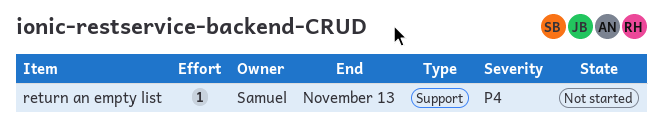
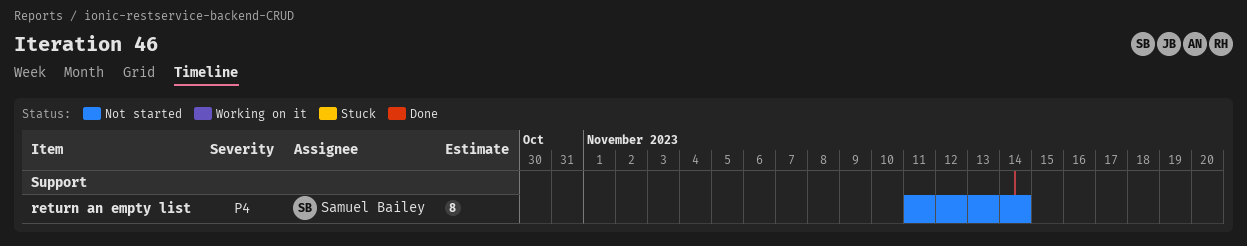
return an empty list, estimate: 1 -> 8
return an empty list, due: Nov 13 -> Nov 14

